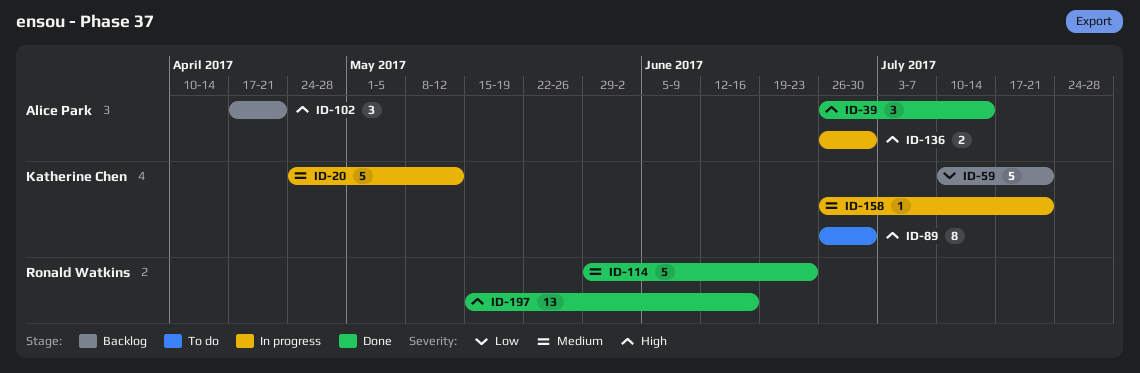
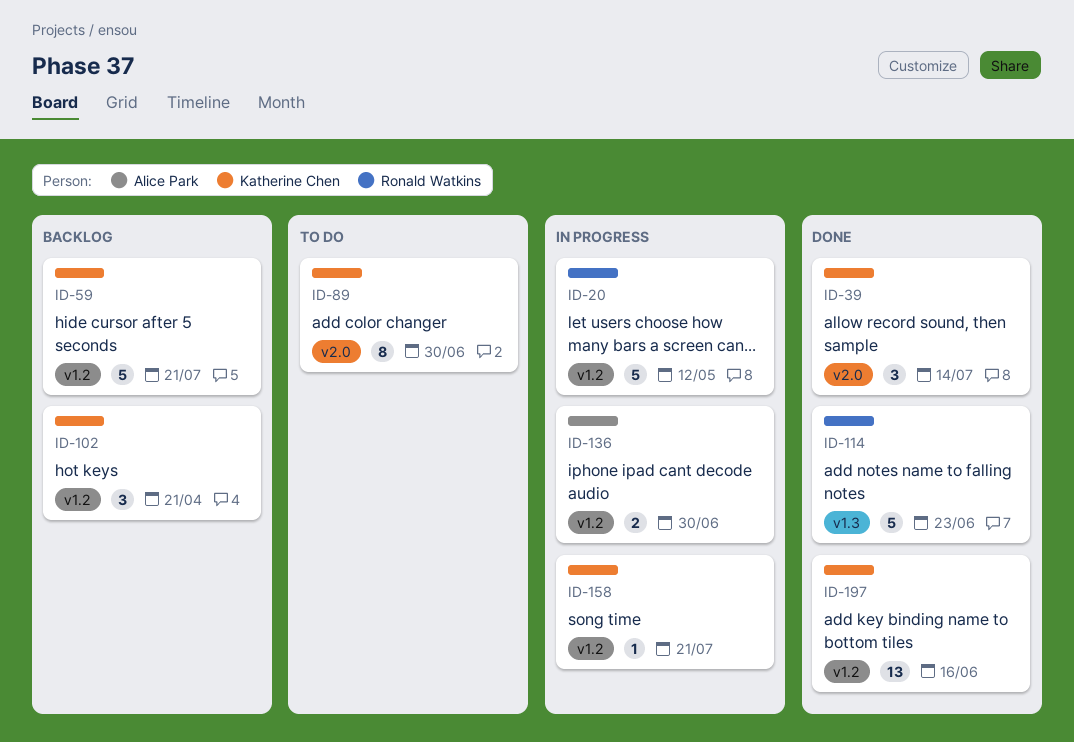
ID-20, owner: Katherine Chen -> Ronald Watkins
ID-39, owner: Alice Park -> Katherine Chen
ID-102, owner: Alice Park -> Katherine Chen
ID-197, owner: Ronald Watkins -> Katherine Chen

